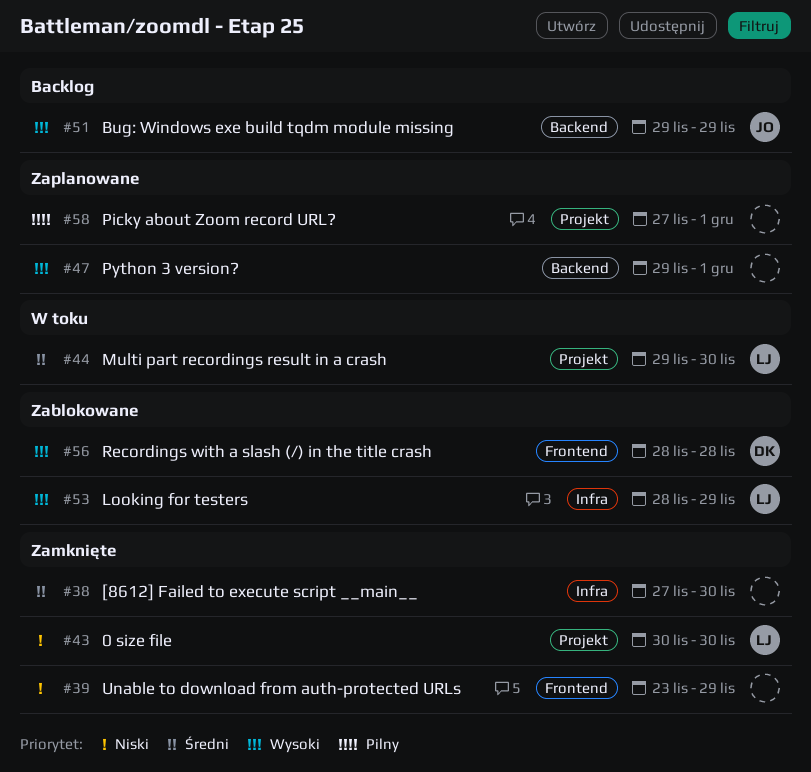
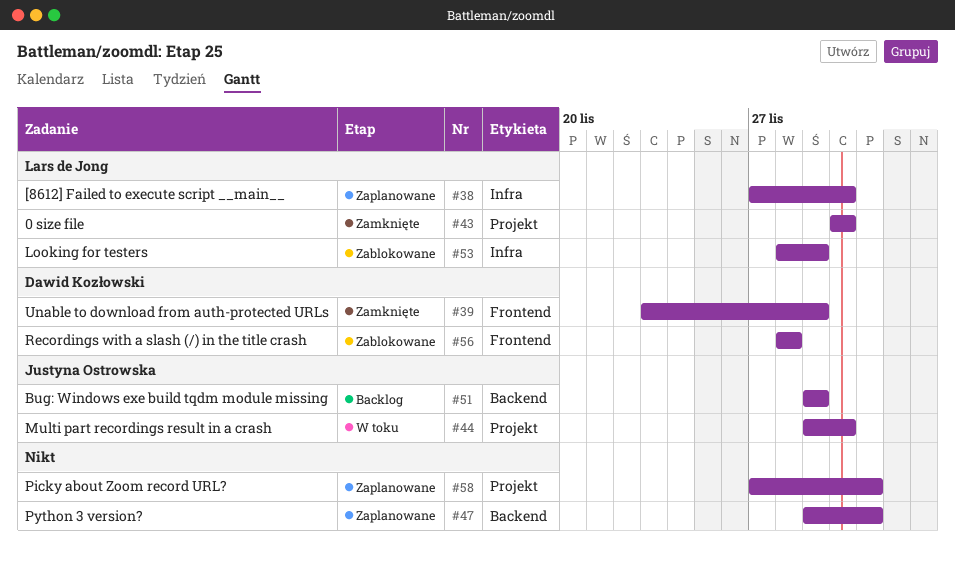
#38, status: Zamknięte -> Zaplanowane
#38, owner: none -> Lars de Jong
#39, owner: none -> Dawid Kozłowski
#44, owner: Lars de Jong -> Justyna Ostrowska

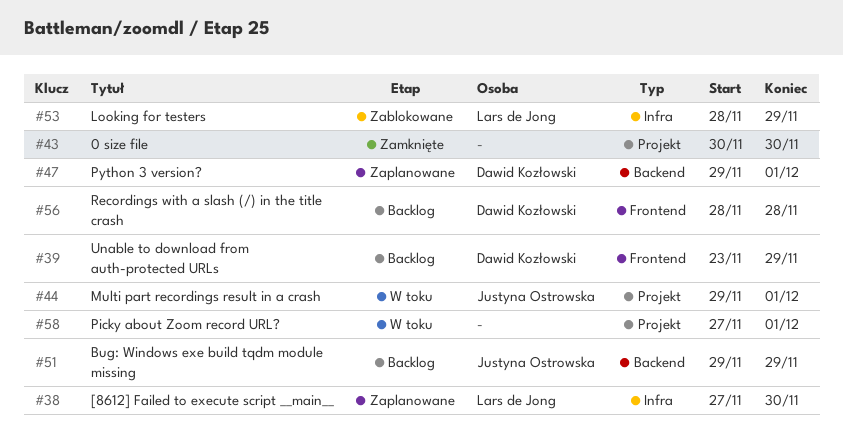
#39, status: Zamknięte -> Backlog
#43, owner: Lars de Jong -> none
#44, due: Nov 30 -> Dec 1
#47, owner: none -> Dawid Kozłowski
#56, status: Zablokowane -> Backlog
#58, status: Zaplanowane -> W toku

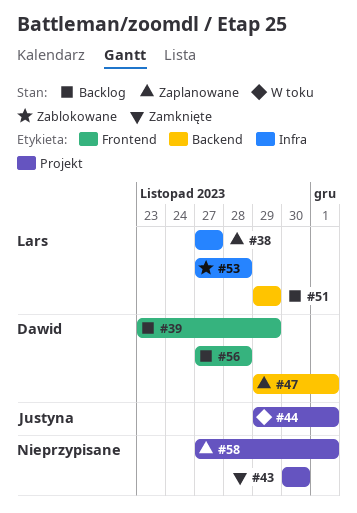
#38, due: Nov 30 -> Nov 27
#51, owner: Justyna Ostrowska -> Lars de Jong
#53, start: Nov 28 -> Nov 27
#53, due: Nov 29 -> Nov 28
#56, start: Nov 28 -> Nov 27
#58, status: W toku -> Zaplanowane

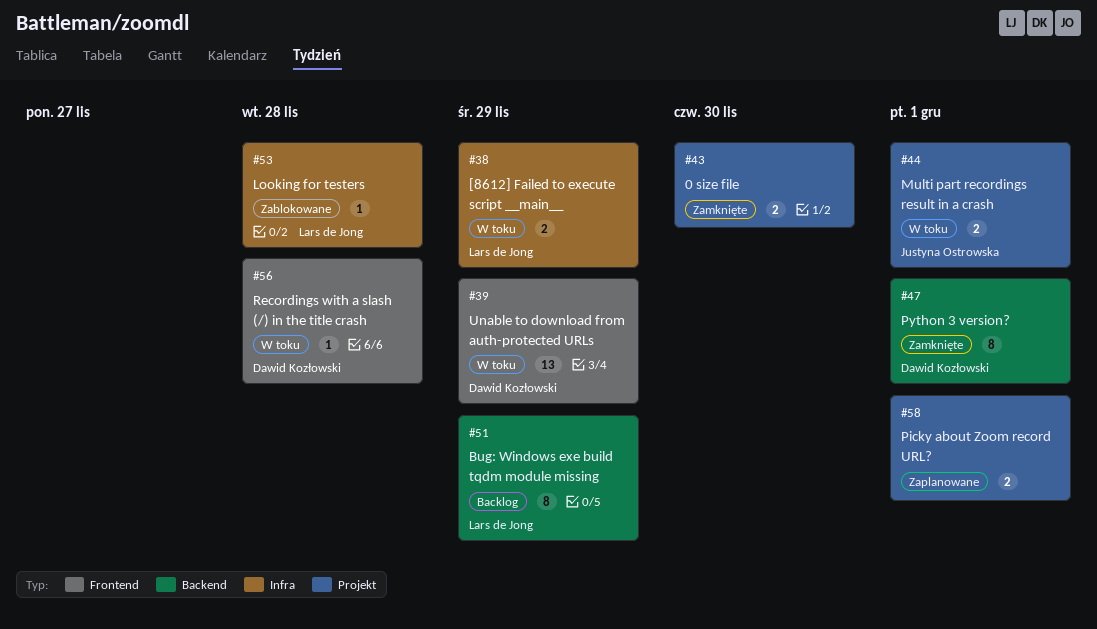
#38, status: Zaplanowane -> W toku
#38, due: Nov 27 -> Nov 29
#39, status: Backlog -> W toku
#47, status: Zaplanowane -> Zamknięte
#56, status: Backlog -> W toku

